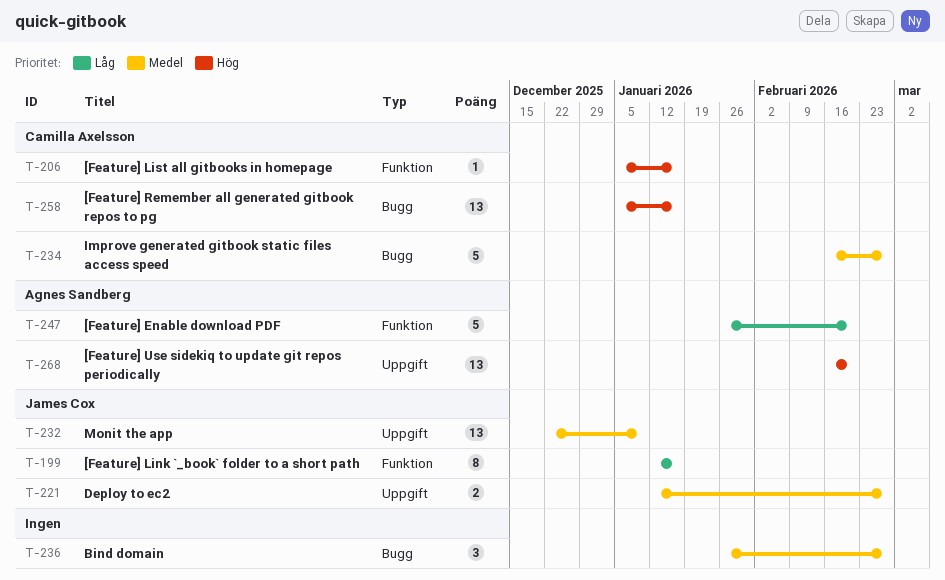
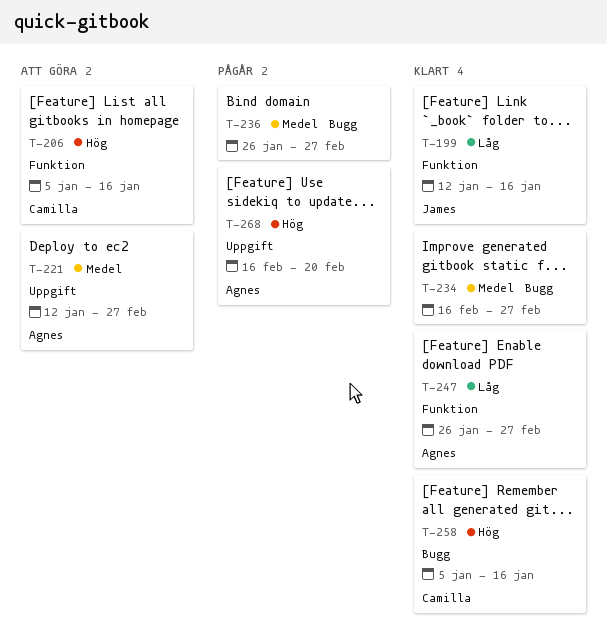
T-221, owner: James Cox -> Agnes Sandberg
T-232: present -> none
T-234, owner: Camilla Axelsson -> none
T-247, due: Feb 20 -> Feb 27

